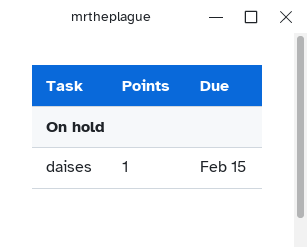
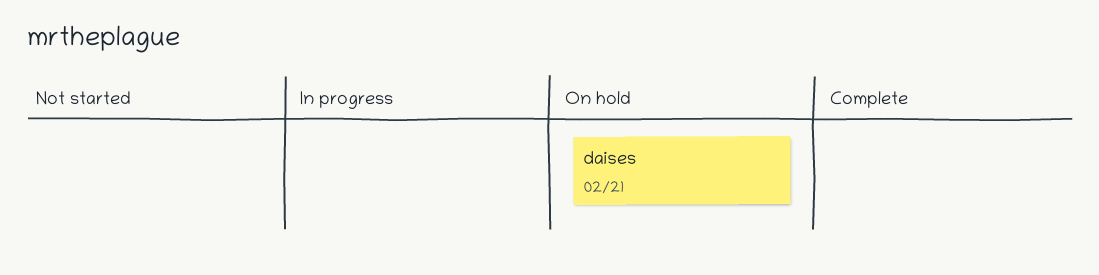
daises, due: Feb 15 -> Feb 21

